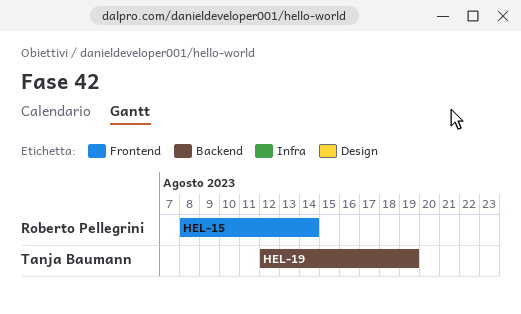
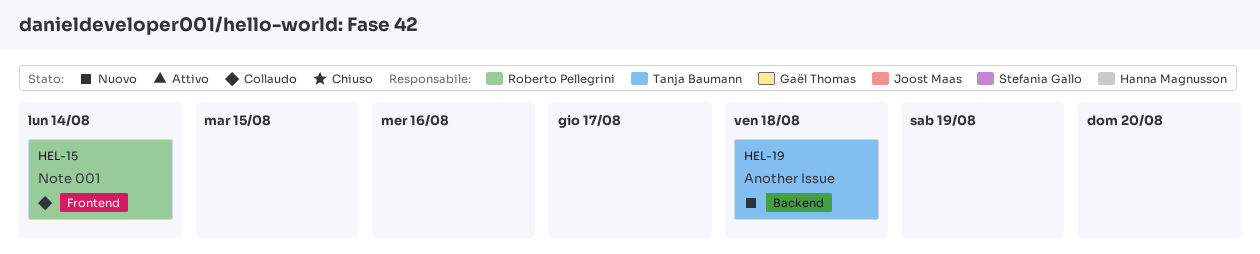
HEL-19, due: Aug 19 -> Aug 18

